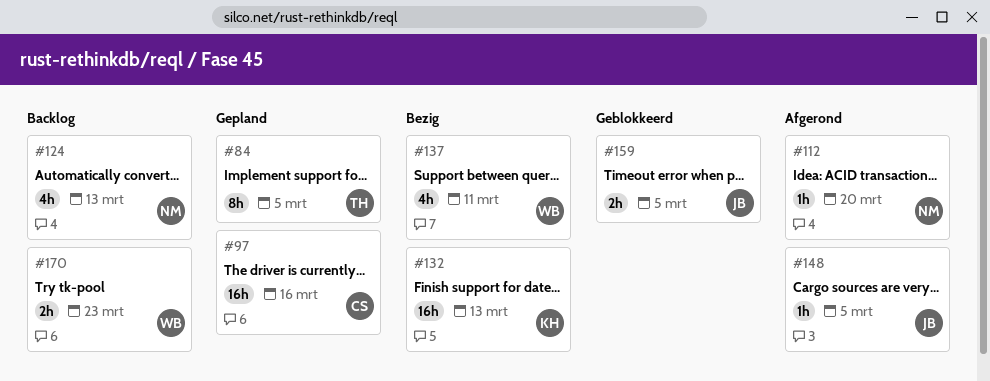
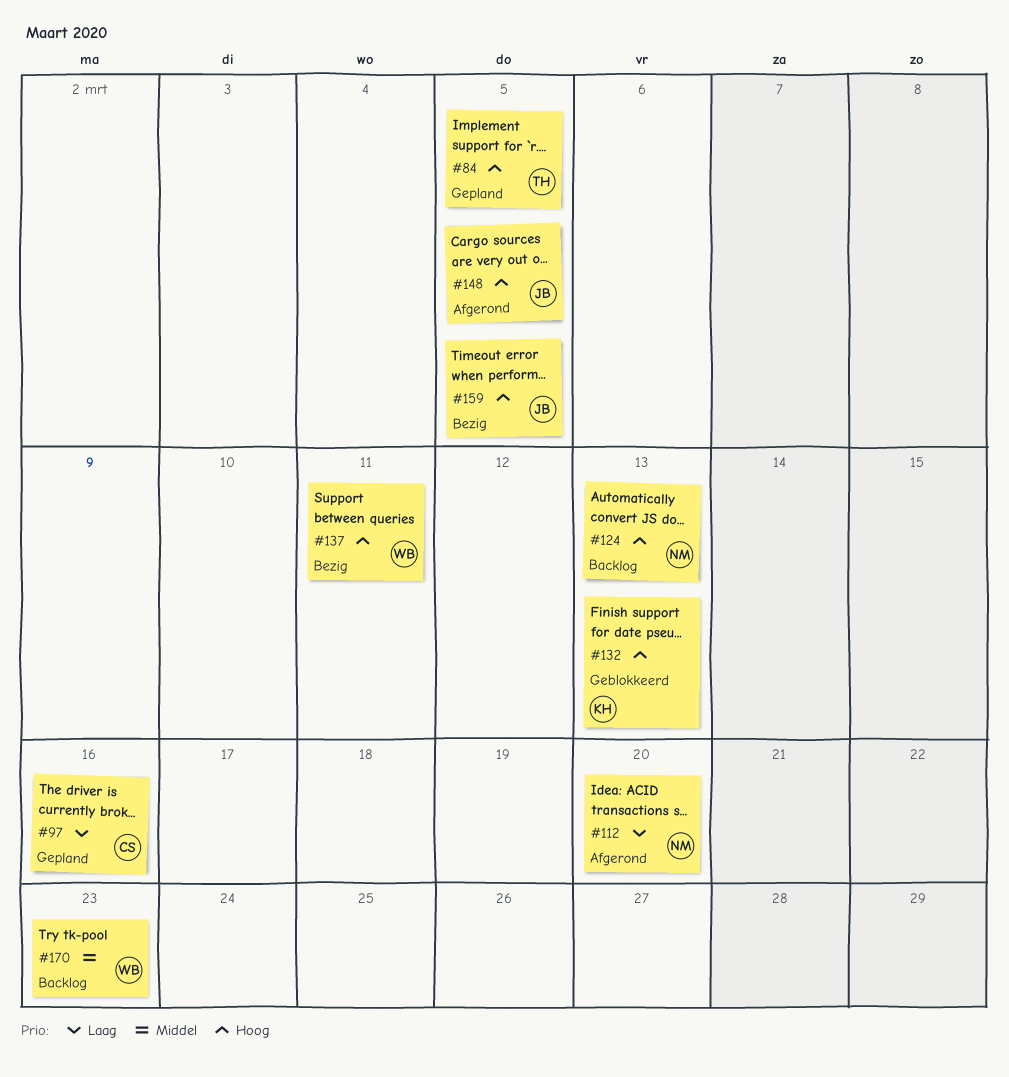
#132, status: Bezig -> Geblokkeerd
#159, status: Geblokkeerd -> Bezig

